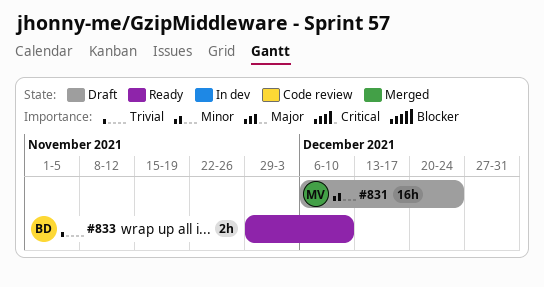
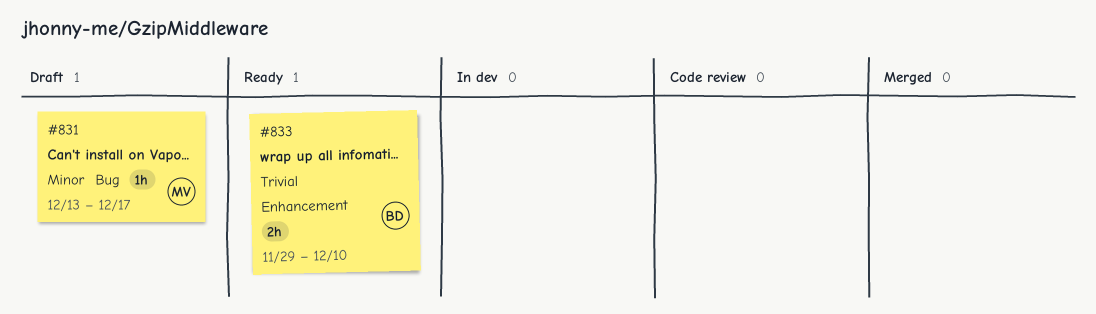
#831, estimate: 16h -> 1h
#831, start: Dec 6 -> Dec 13
#831, due: Dec 24 -> Dec 17

